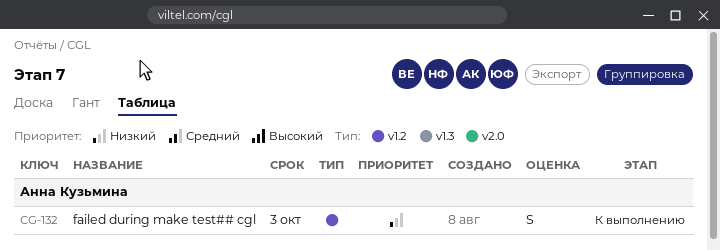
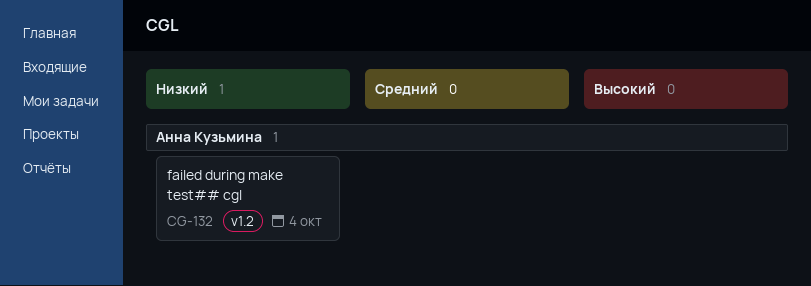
CG-132, due: Oct 3 -> Oct 4

